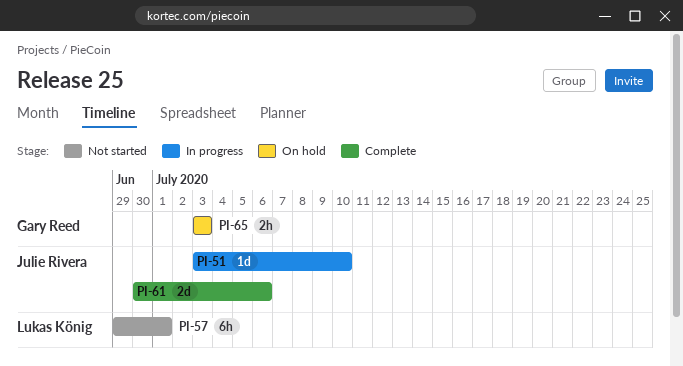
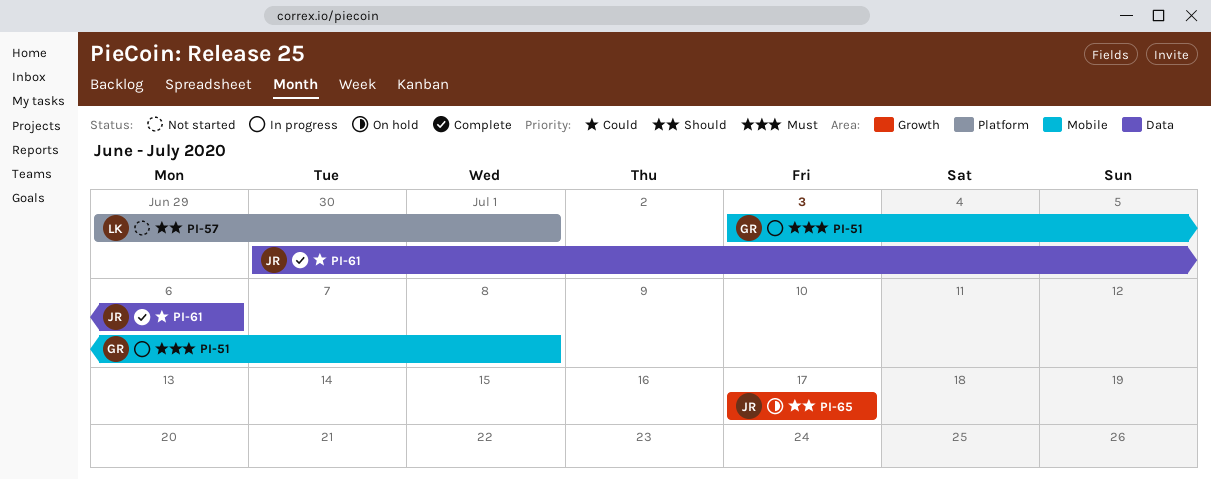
PI-51, owner: Julie Rivera -> Gary Reed
PI-51, due: Jul 10 -> Jul 8
PI-65, owner: Gary Reed -> Julie Rivera
PI-65, start: Jul 3 -> Jul 17
PI-65, due: Jul 3 -> Jul 17

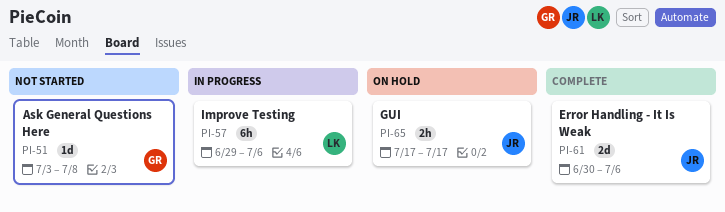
PI-51, status: In progress -> Not started
PI-57, status: Not started -> In progress
PI-57, due: Jul 1 -> Jul 6

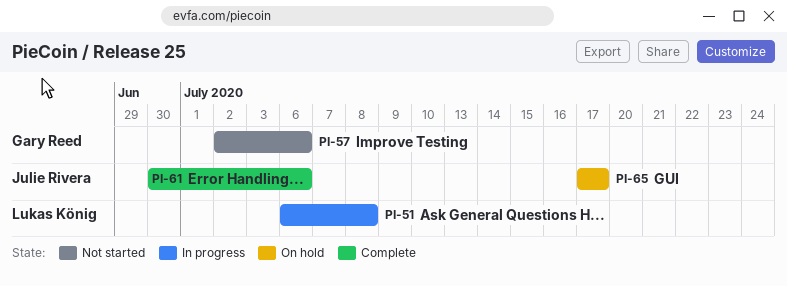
PI-51, status: Not started -> In progress
PI-51, owner: Gary Reed -> Lukas König
PI-51, start: Jul 3 -> Jul 6
PI-57, status: In progress -> Not started
PI-57, owner: Lukas König -> Gary Reed
PI-57, start: Jun 29 -> Jul 2

